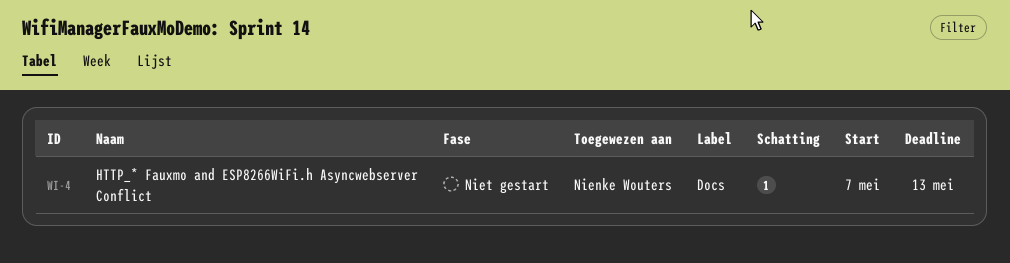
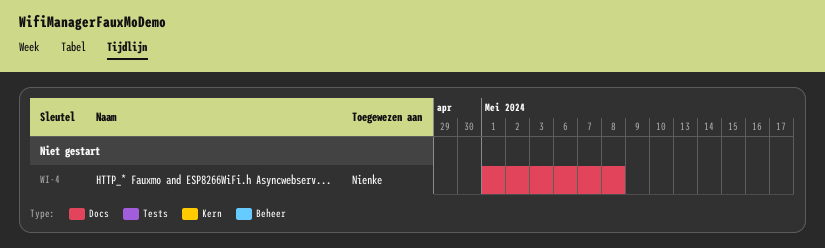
WI-4, start: May 7 -> May 1
WI-4, due: May 13 -> May 8

